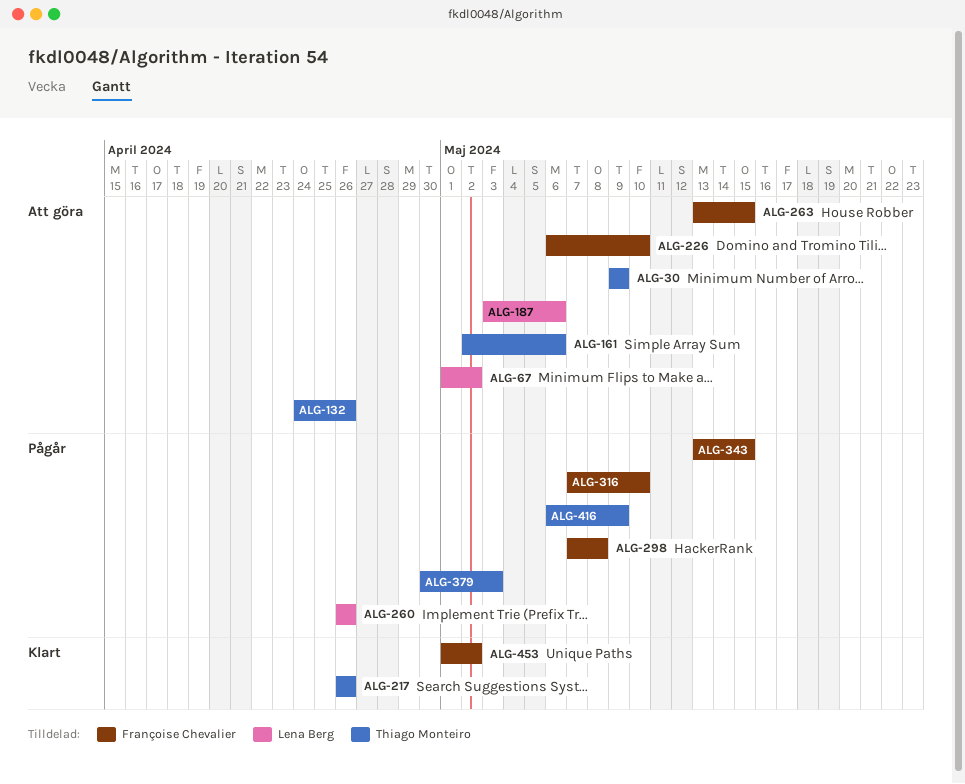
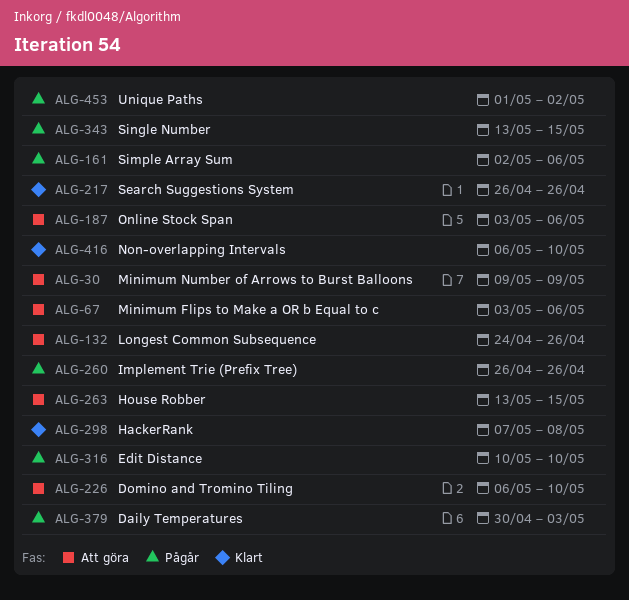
ALG-67, start: May 1 -> May 3
ALG-67, due: May 2 -> May 6
ALG-161, status: Att göra -> Pågår
ALG-298, status: Pågår -> Klart
ALG-316, start: May 7 -> May 10
ALG-416, status: Pågår -> Klart
ALG-416, due: May 9 -> May 10
ALG-453, status: Klart -> Pågår

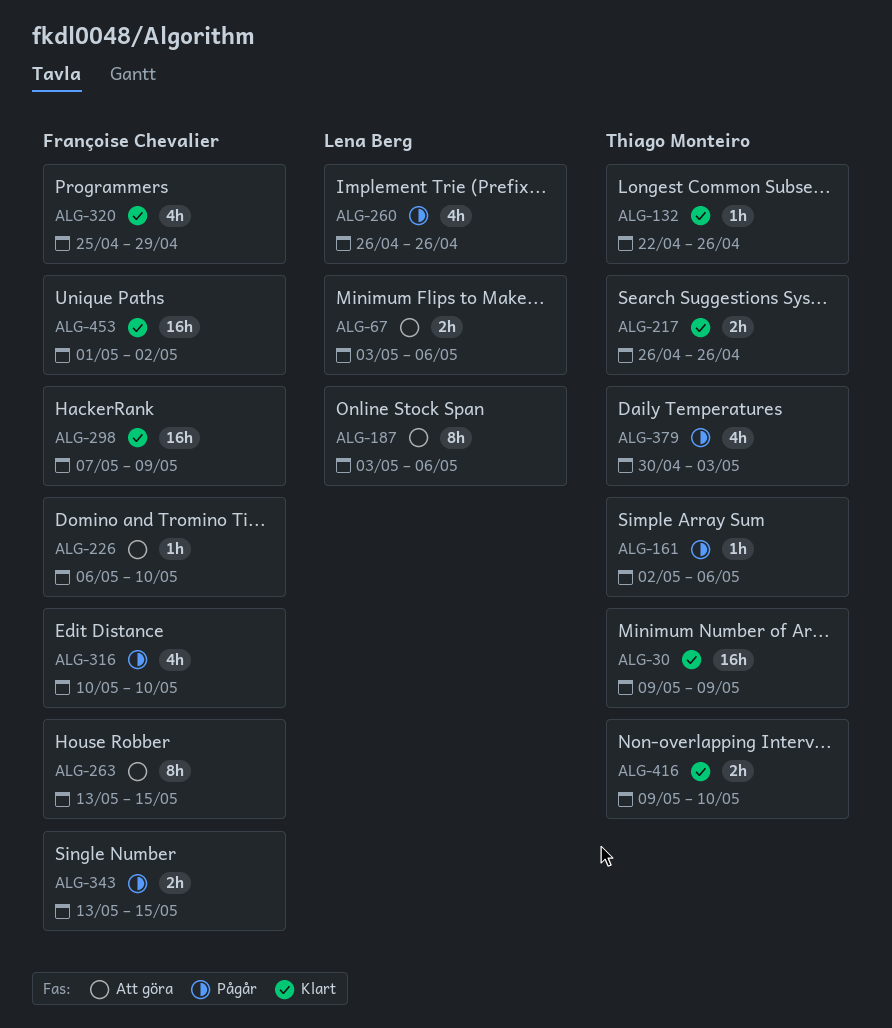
ALG-30, status: Att göra -> Klart
ALG-132, status: Att göra -> Klart
ALG-132, start: Apr 24 -> Apr 22
ALG-298, due: May 8 -> May 9
ALG-320: none -> present
ALG-416, start: May 6 -> May 9
ALG-453, status: Pågår -> Klart

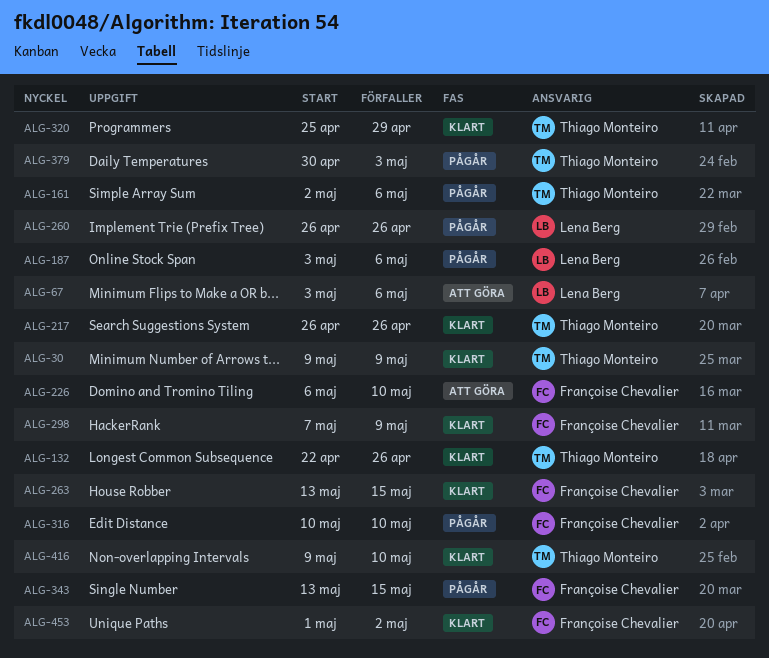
ALG-187, status: Att göra -> Pågår
ALG-263, status: Att göra -> Klart
ALG-320, owner: Françoise Chevalier -> Thiago Monteiro

